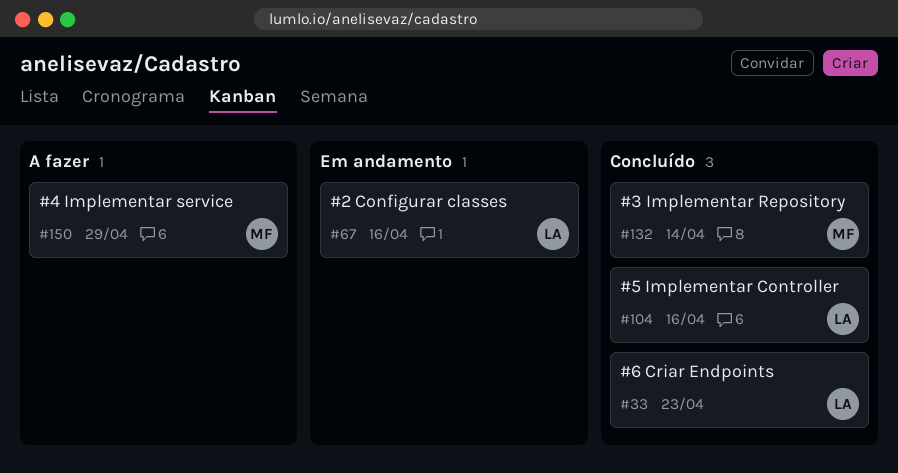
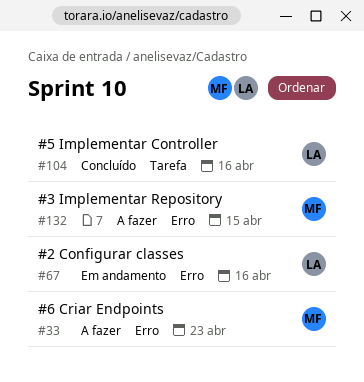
#33, status: Concluído -> A fazer
#33, owner: LA -> MF
#132, status: Concluído -> A fazer
#132, due: Apr 14 -> Apr 15
#150: present -> none

